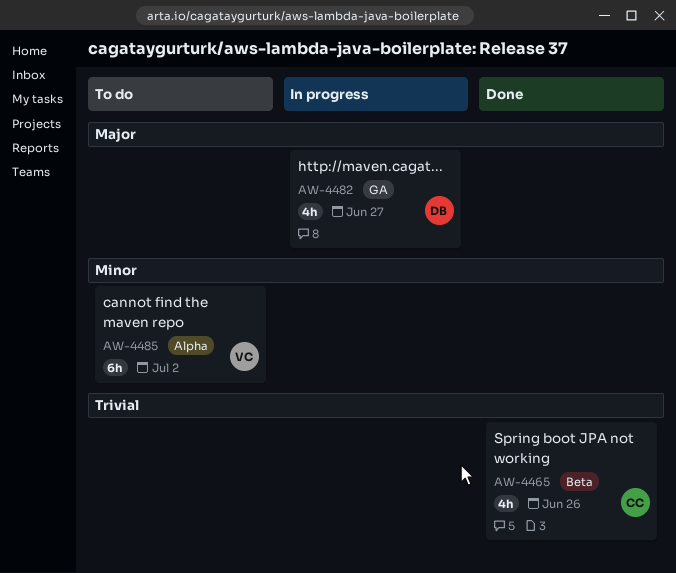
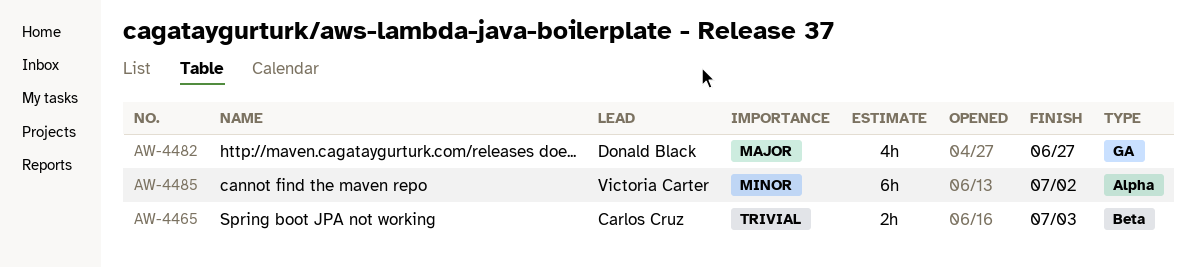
AW-4465, estimate: 4h -> 2h
AW-4465, due: Jun 26 -> Jul 3

